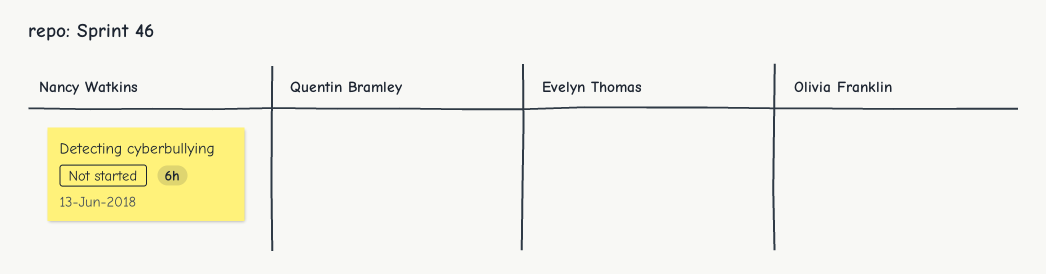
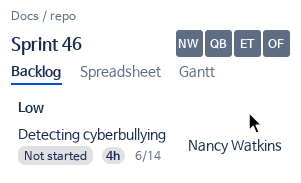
Detecting cyberbullying, estimate: 6h -> 4h
Detecting cyberbullying, due: Jun 13 -> Jun 14

